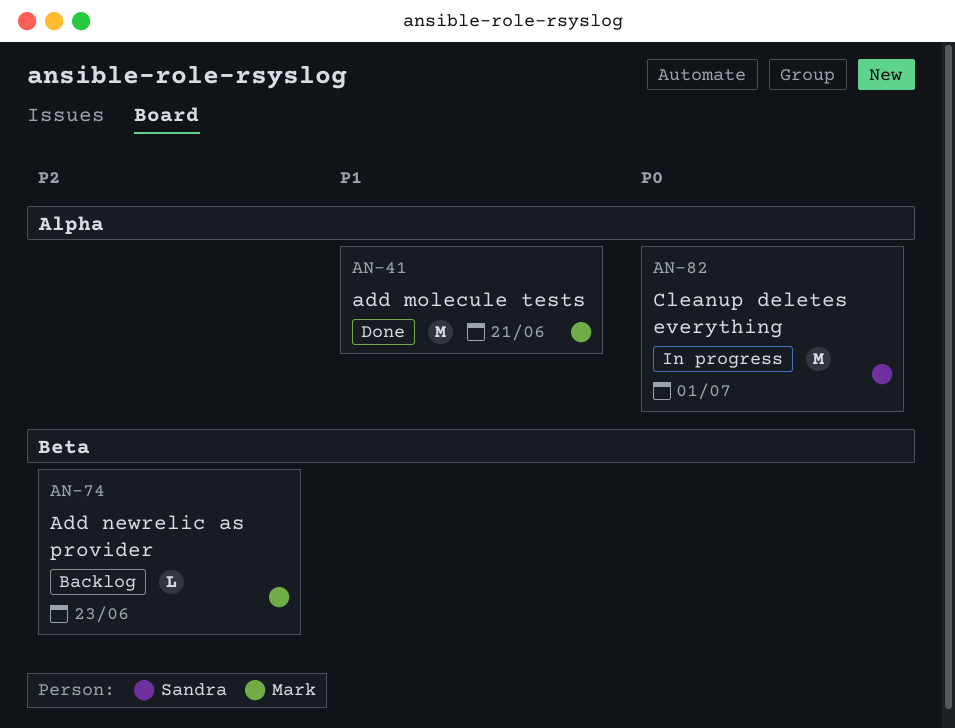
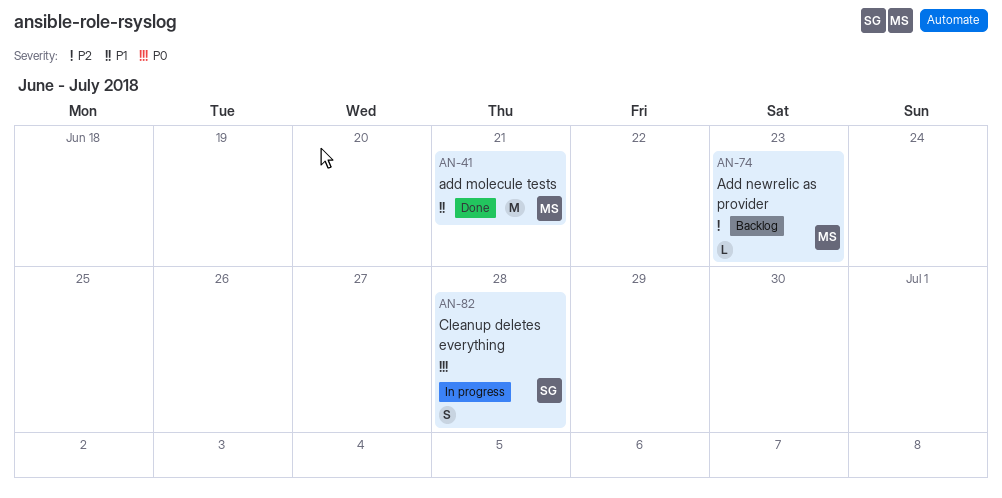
AN-82, estimate: M -> S
AN-82, due: Jul 1 -> Jun 28

